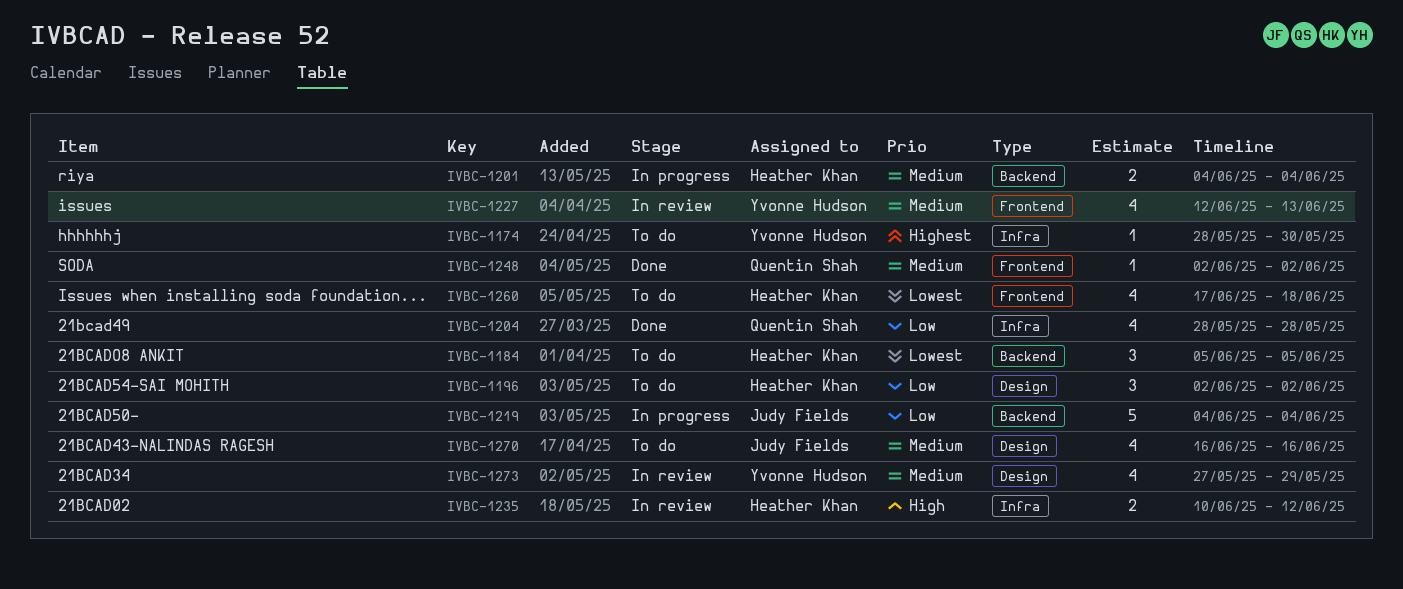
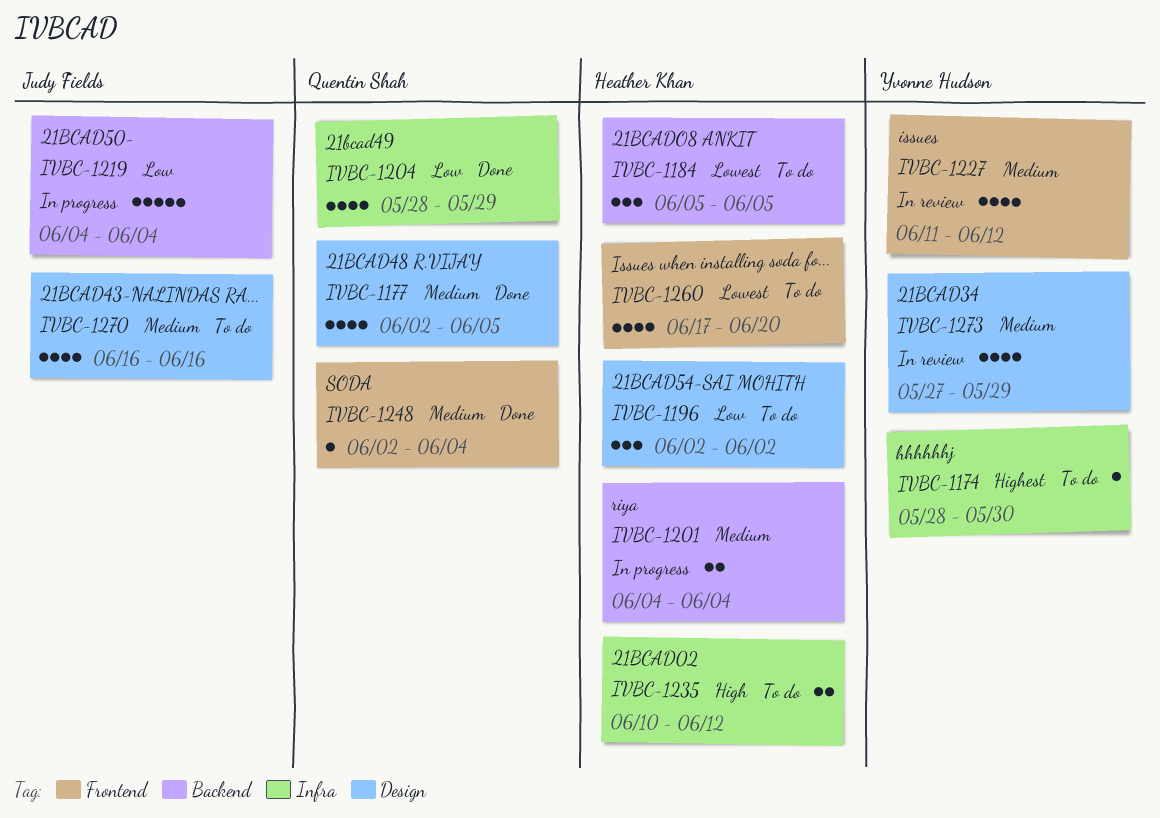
IVBC-1177: none -> present
IVBC-1204, due: May 28 -> May 29
IVBC-1227, start: Jun 12 -> Jun 11
IVBC-1227, due: Jun 13 -> Jun 12
IVBC-1235, status: In review -> To do
IVBC-1248, due: Jun 2 -> Jun 4
IVBC-1260, due: Jun 18 -> Jun 20

